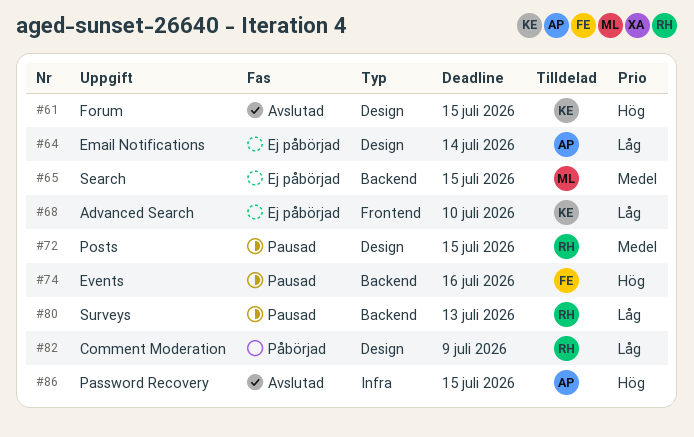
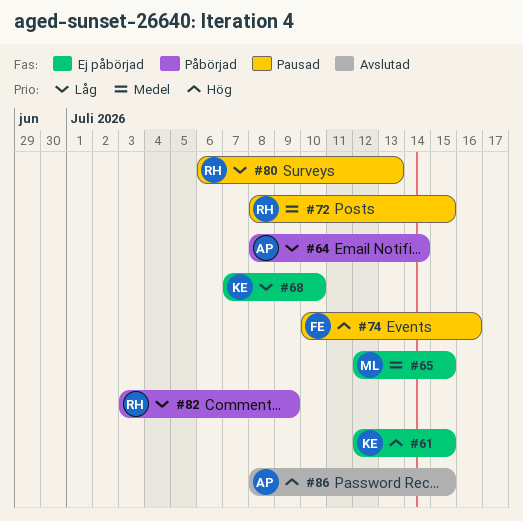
#61, status: Avslutad -> Ej påbörjad
#64, status: Ej påbörjad -> Påbörjad

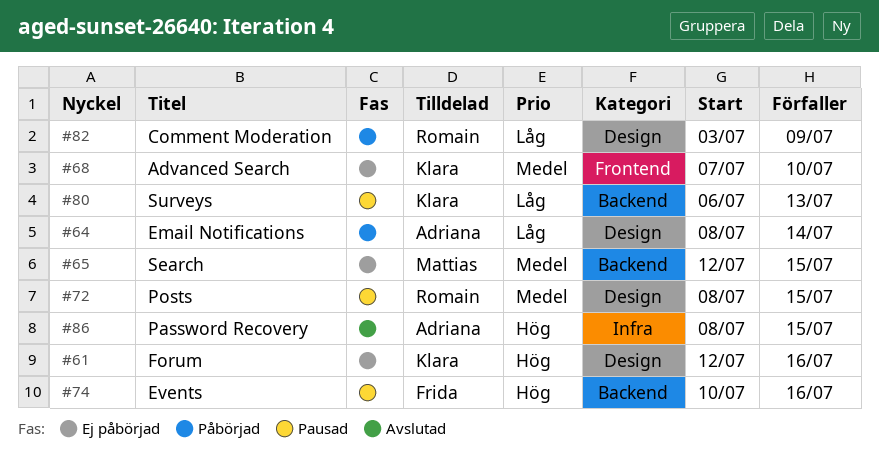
#61, due: Jul 15 -> Jul 16
#68, priority: Låg -> Medel
#80, owner: Romain -> Klara

